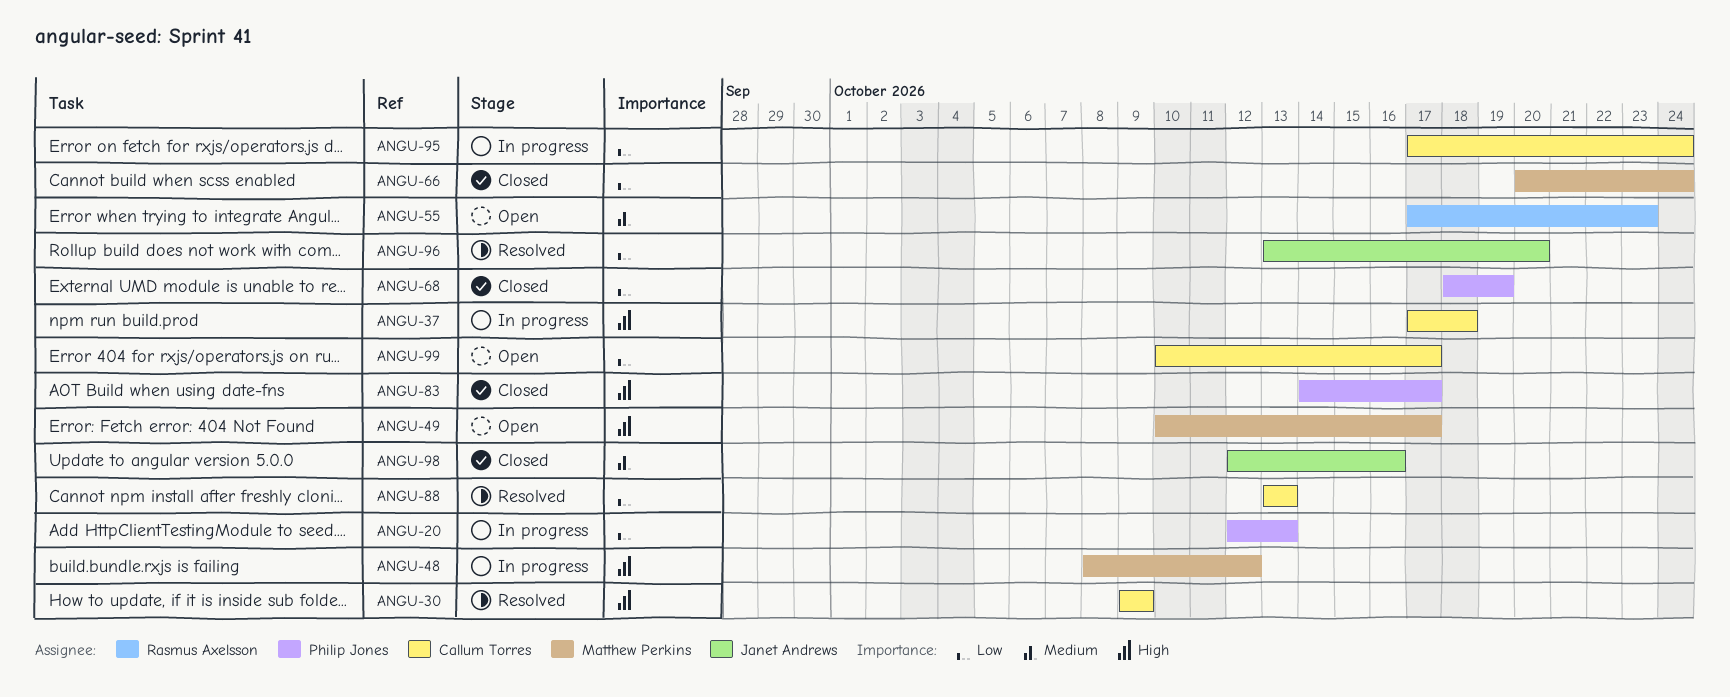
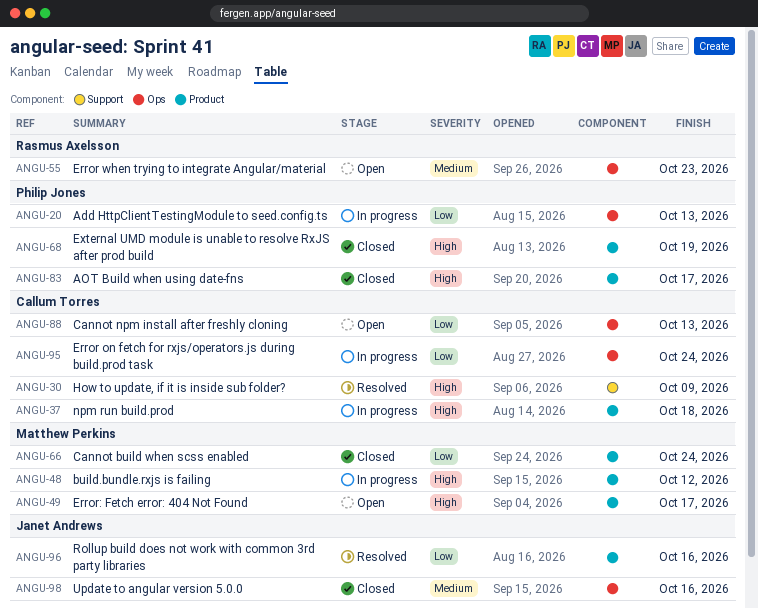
ANGU-68, priority: Low -> High
ANGU-88, status: Resolved -> Open
ANGU-96, due: Oct 20 -> Oct 16
ANGU-99: present -> none

